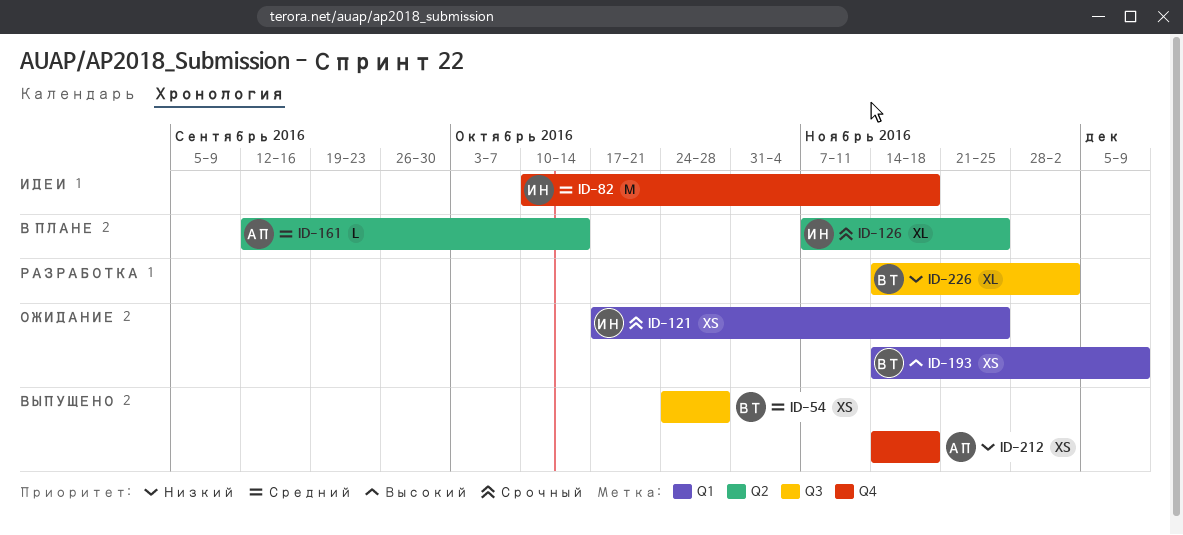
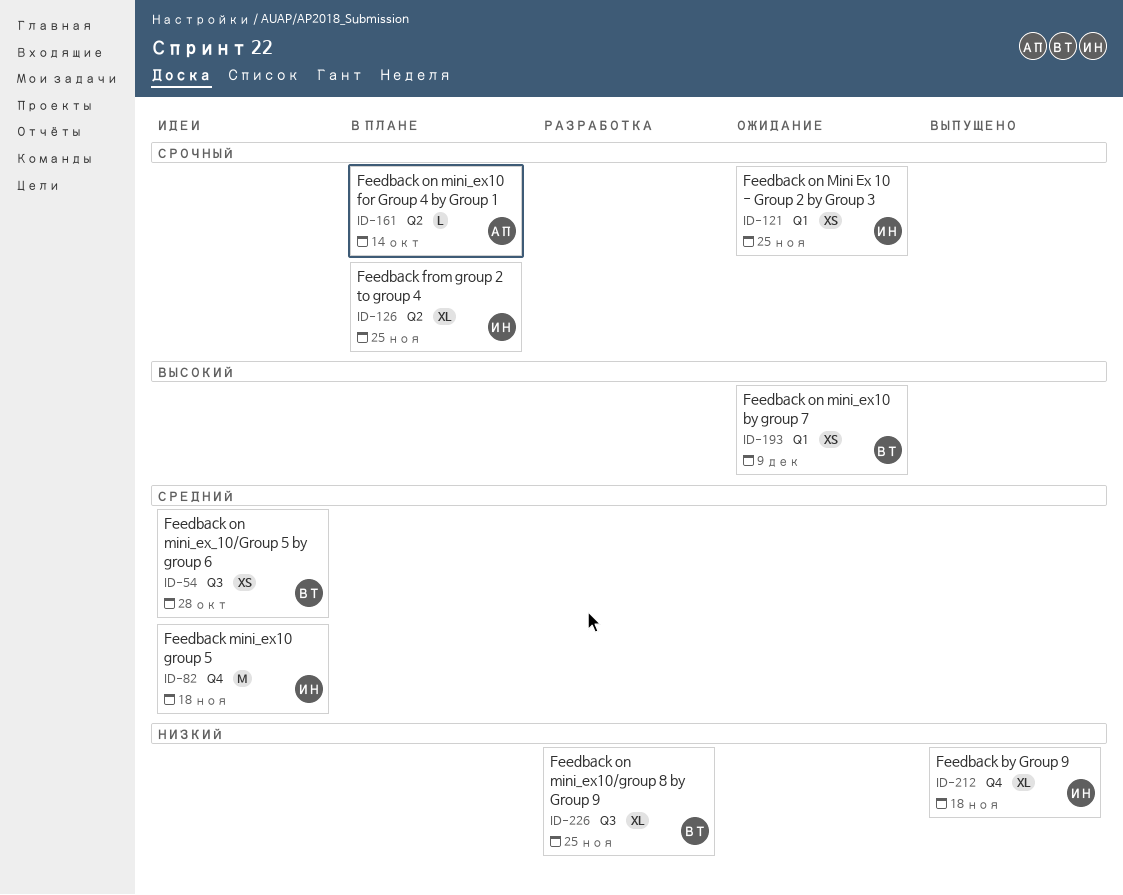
ID-54, status: Выпущено -> Идеи
ID-161, priority: Средний -> Срочный
ID-212, owner: АП -> ИН
ID-212, estimate: XS -> XL
ID-226, due: Dec 2 -> Nov 25

